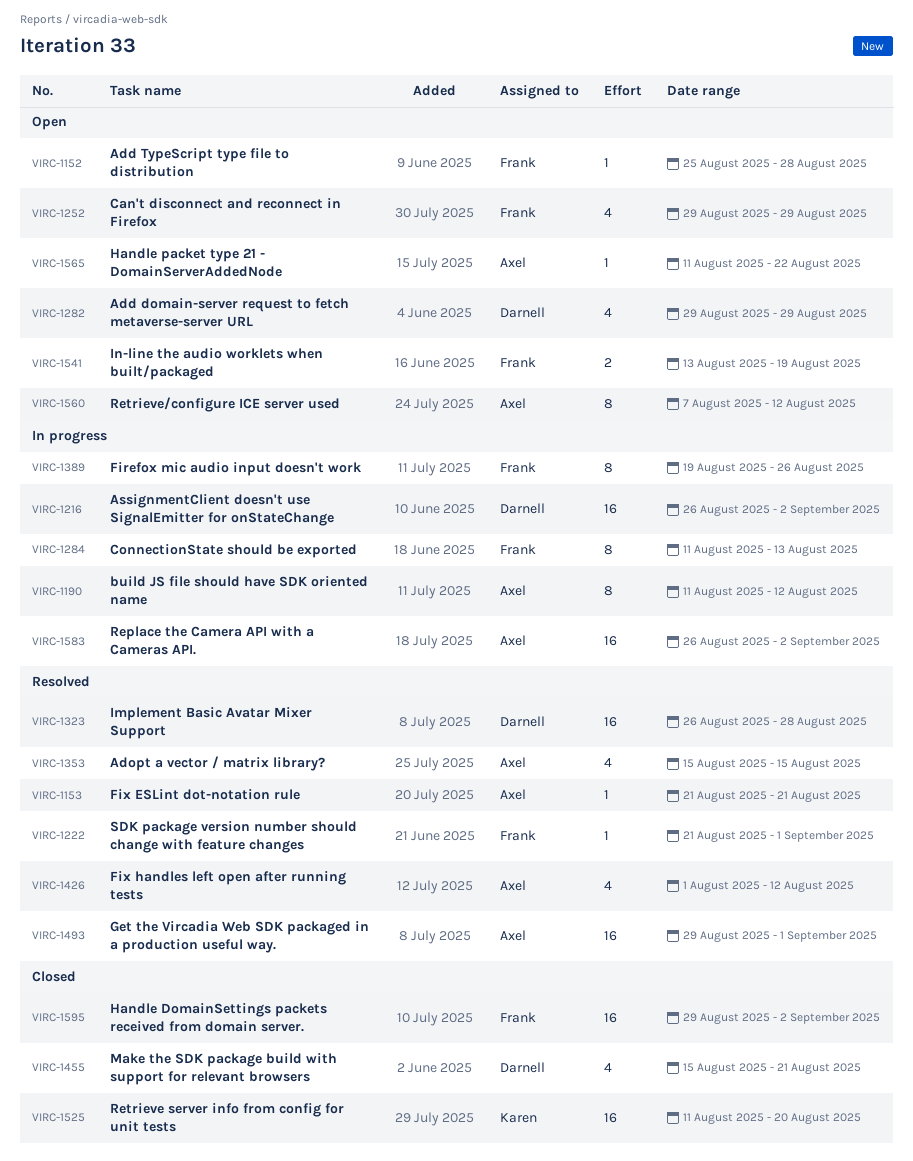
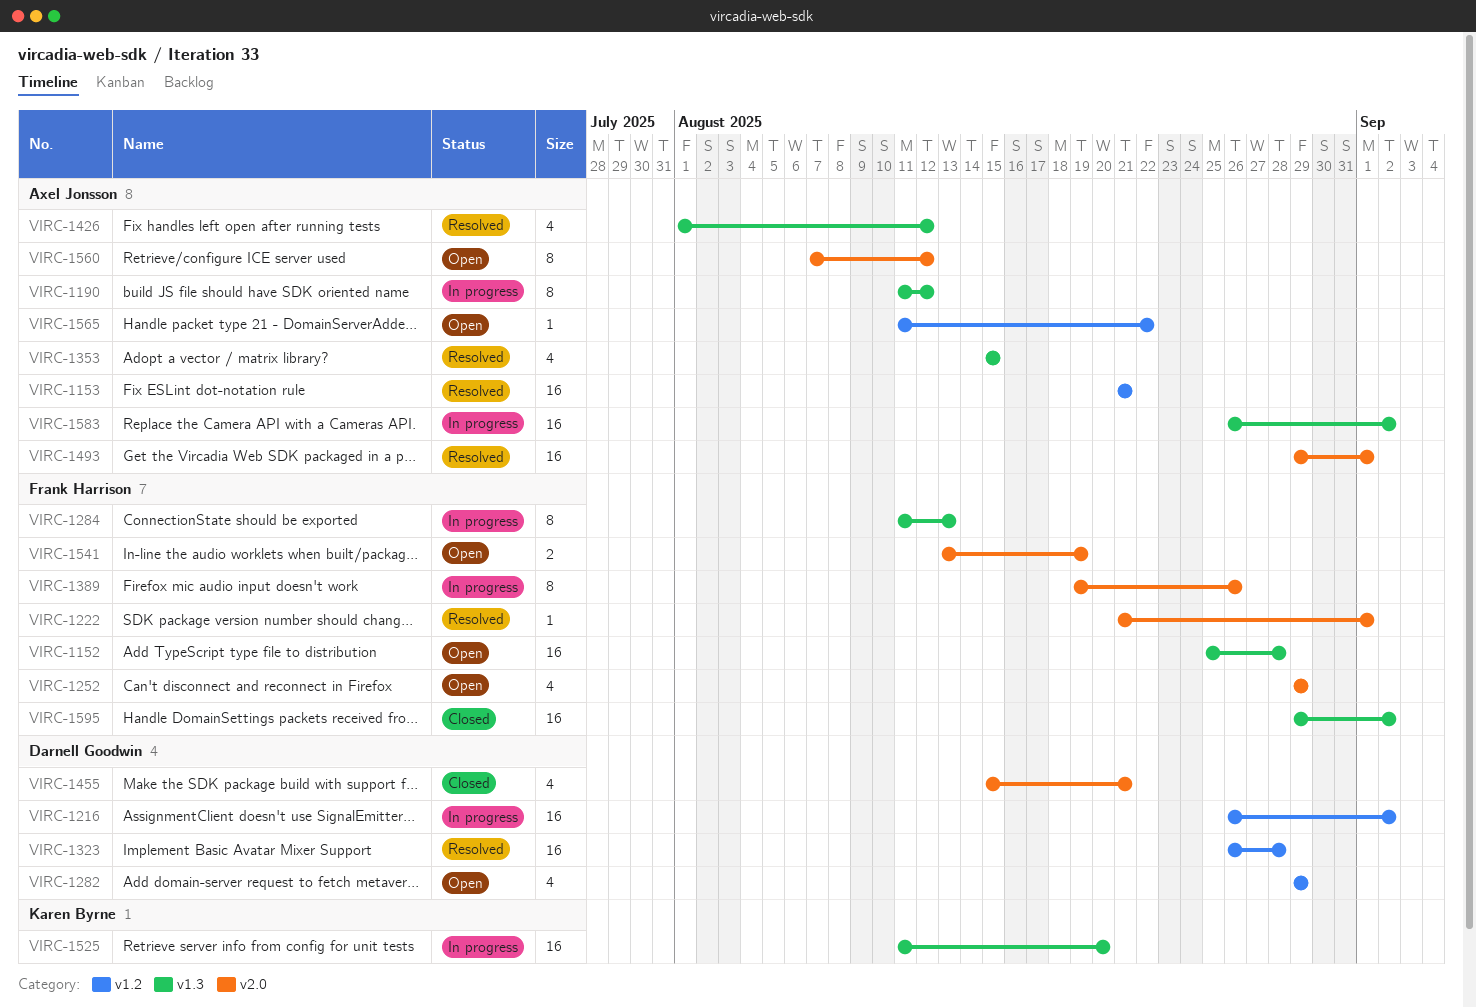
VIRC-1152, estimate: 1 -> 16
VIRC-1153, estimate: 1 -> 16
VIRC-1525, status: Closed -> In progress

